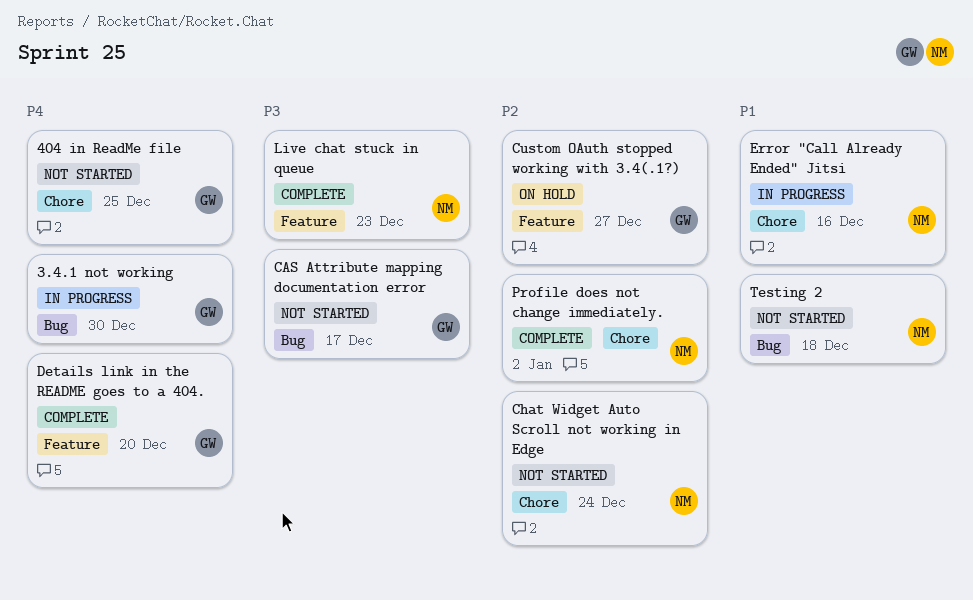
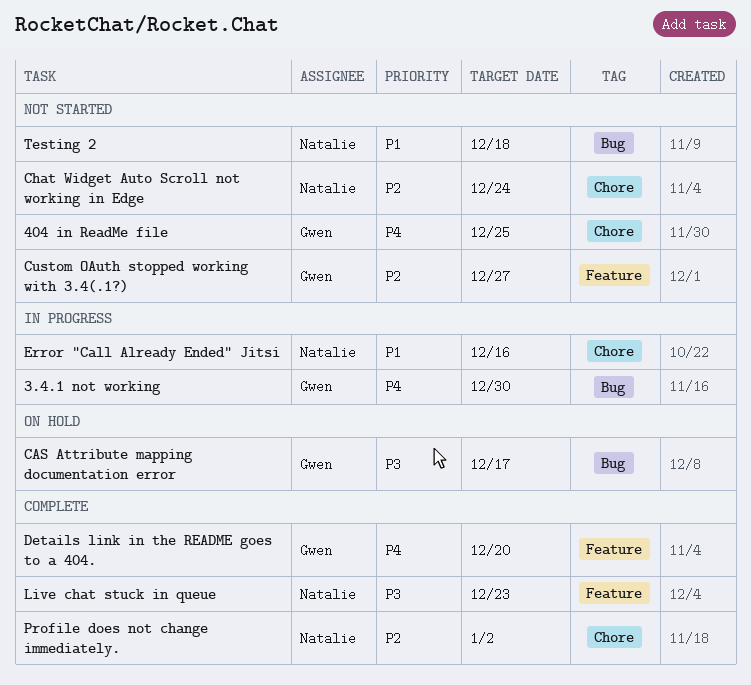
CAS Attribute mapping documentation error, status: Not started -> On hold
Custom OAuth stopped working with 3.4(.1?), status: On hold -> Not started

